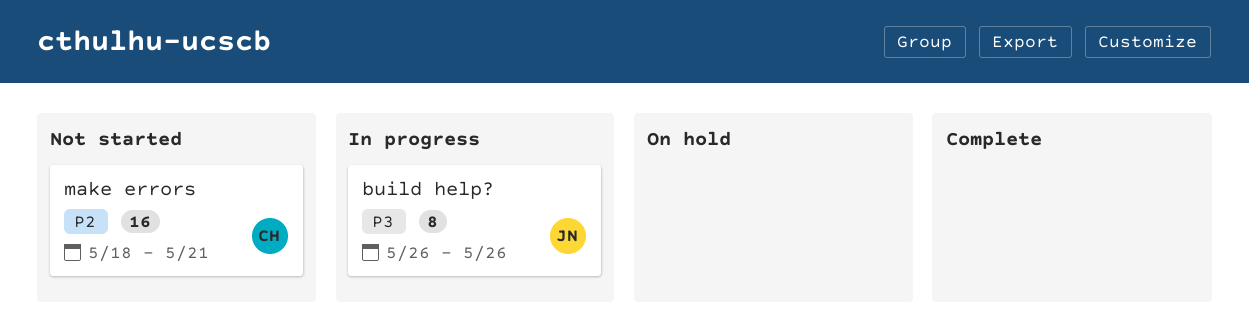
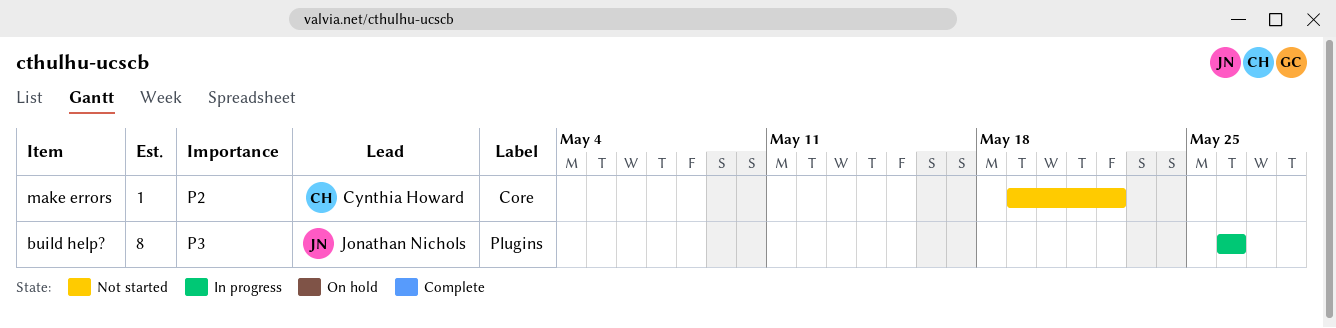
make errors, estimate: 16 -> 1
make errors, start: May 18 -> May 19
make errors, due: May 21 -> May 22

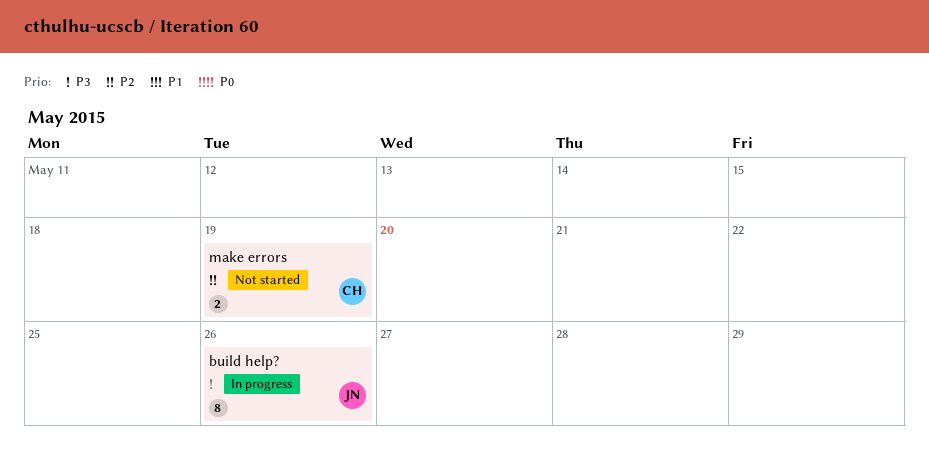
make errors, estimate: 1 -> 2
make errors, due: May 22 -> May 19

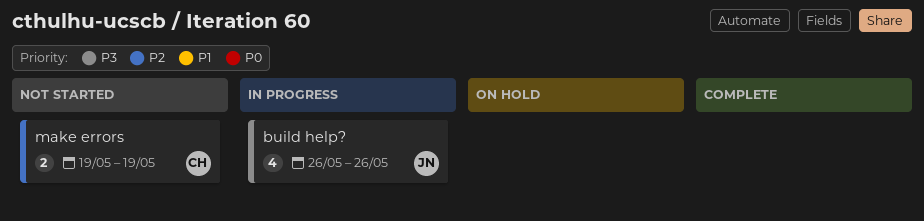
build help?, estimate: 8 -> 4

